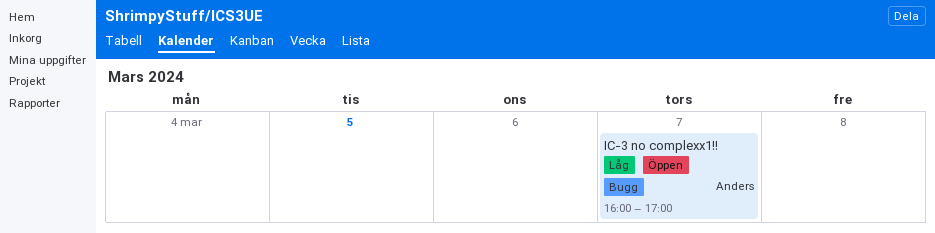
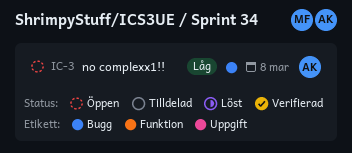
IC-3, day: Mar 7 -> Mar 8

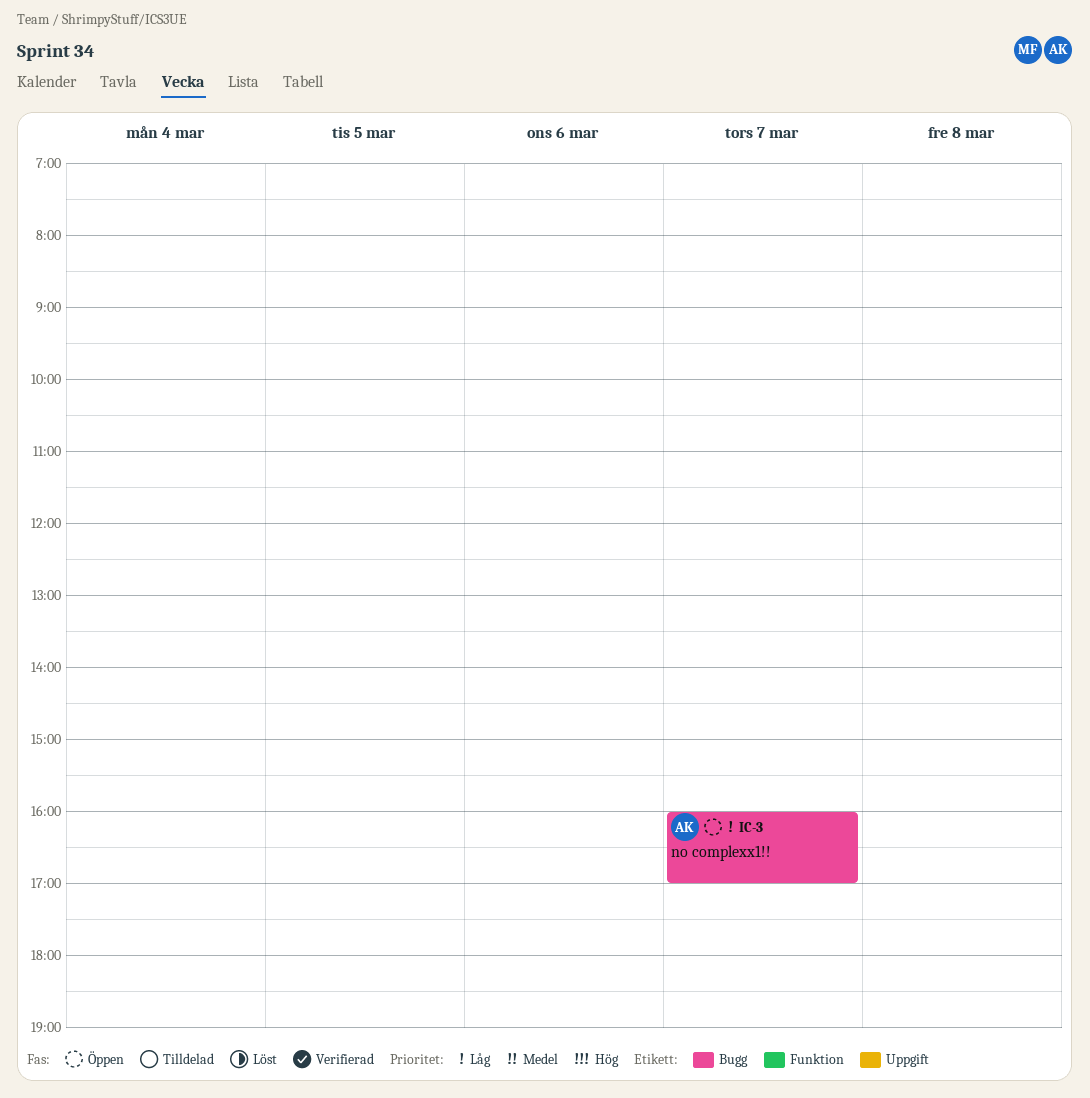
IC-3, day: Mar 8 -> Mar 7

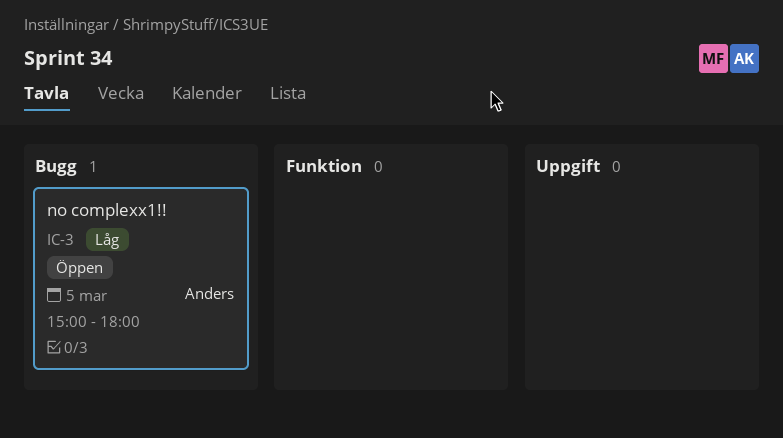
IC-3, day: Mar 7 -> Mar 5
IC-3, begins: 16:00 -> 15:00
IC-3, ends: 17:00 -> 18:00

